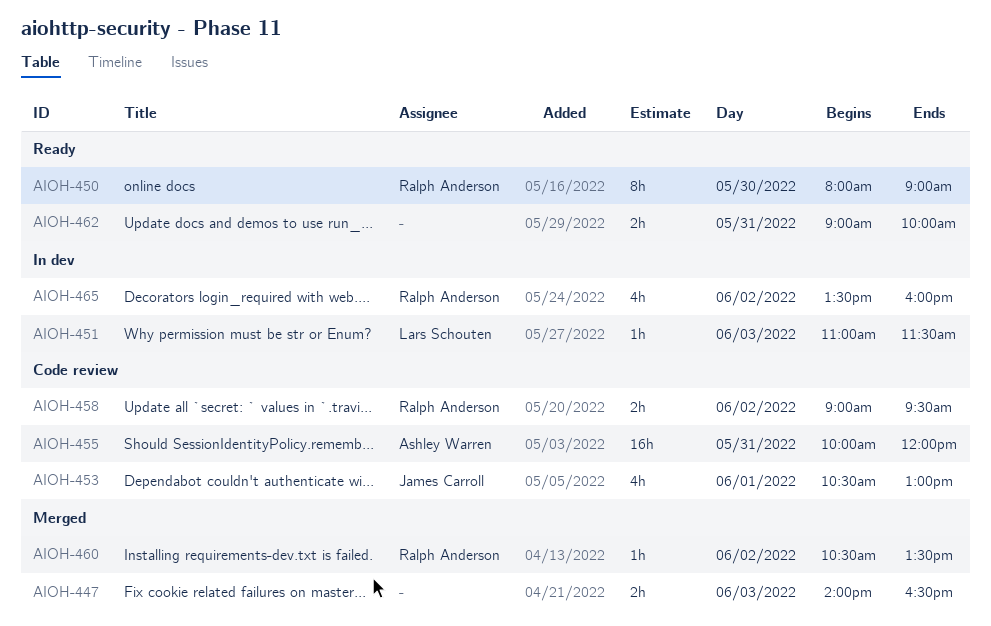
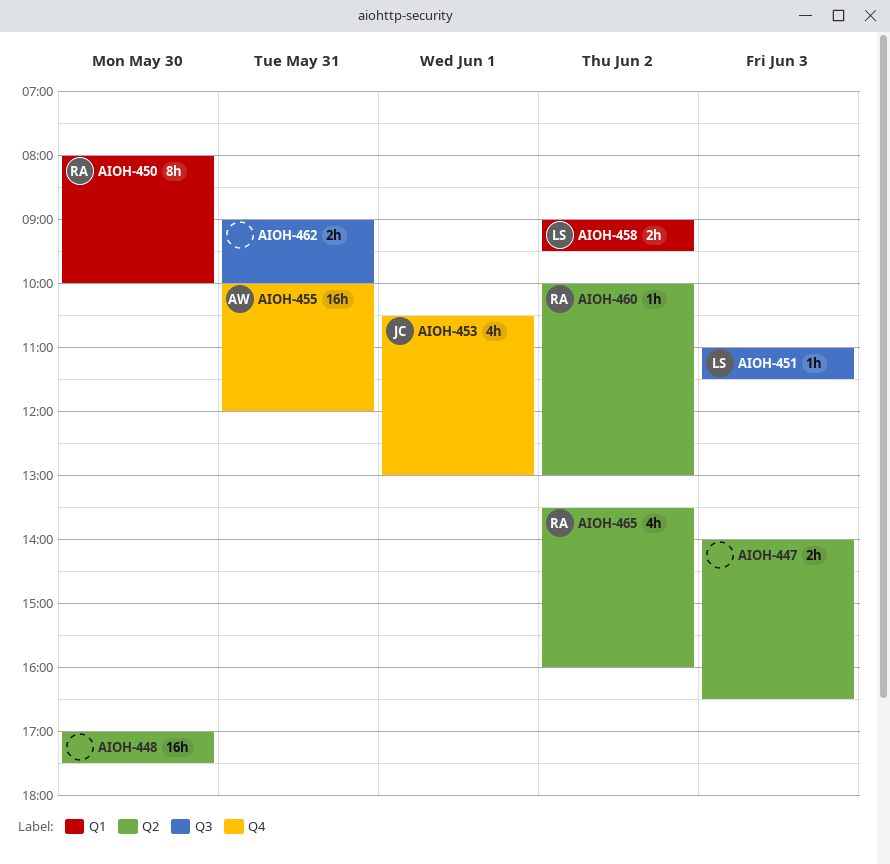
AIOH-448: none -> present
AIOH-450, ends: 09:00 -> 10:00
AIOH-458, owner: Ralph Anderson -> Lars Schouten
AIOH-460, begins: 10:30 -> 10:00
AIOH-460, ends: 13:30 -> 13:00

